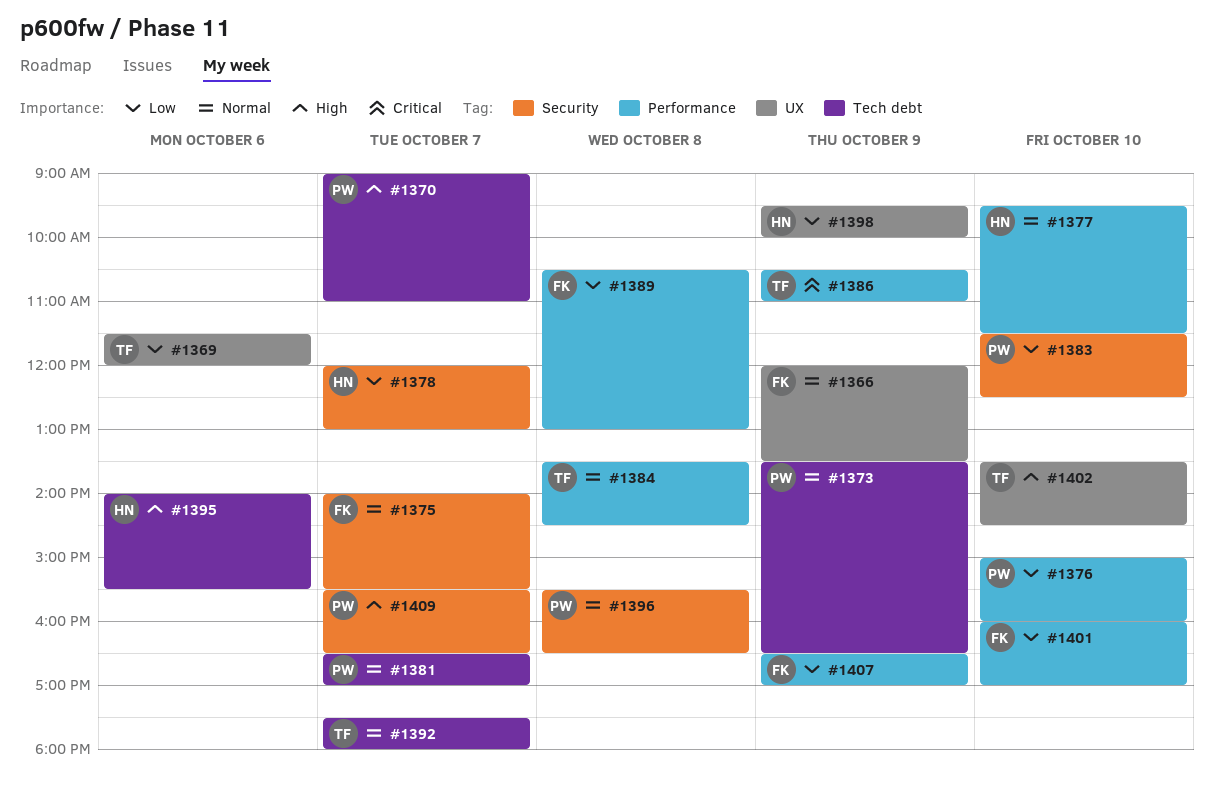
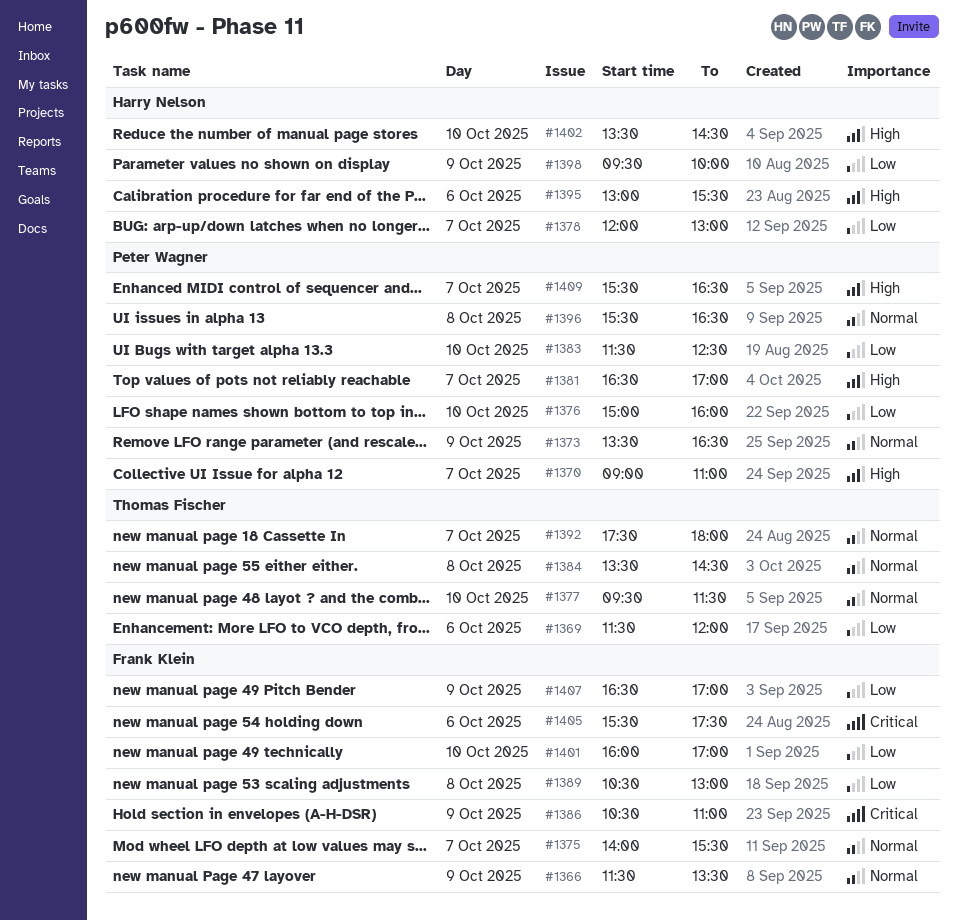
#1366, begins: 12:00 -> 11:30
#1377, owner: Harry Nelson -> Thomas Fischer
#1381, priority: Normal -> High
#1386, owner: Thomas Fischer -> Frank Klein
#1395, begins: 14:00 -> 13:00
#1402, owner: Thomas Fischer -> Harry Nelson
#1405: none -> present

